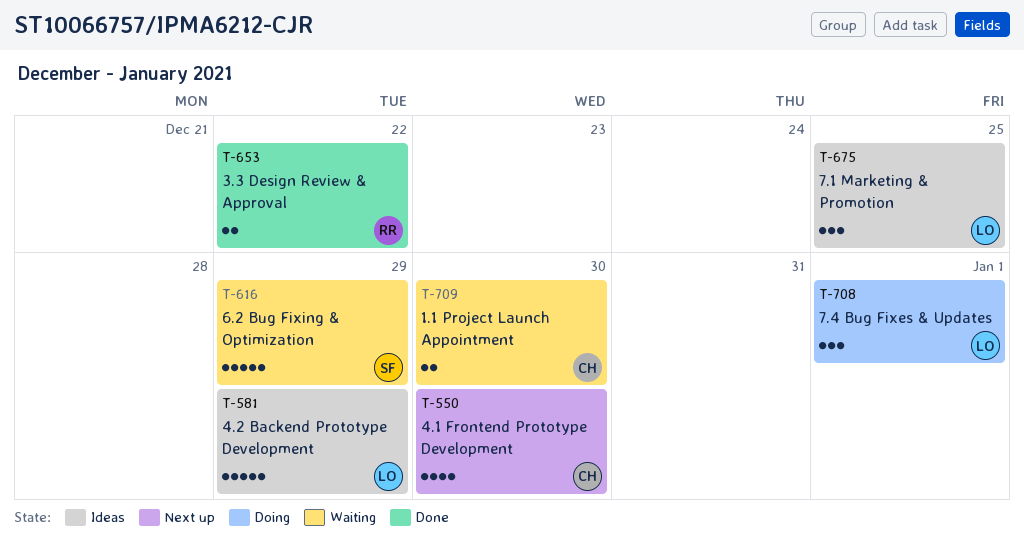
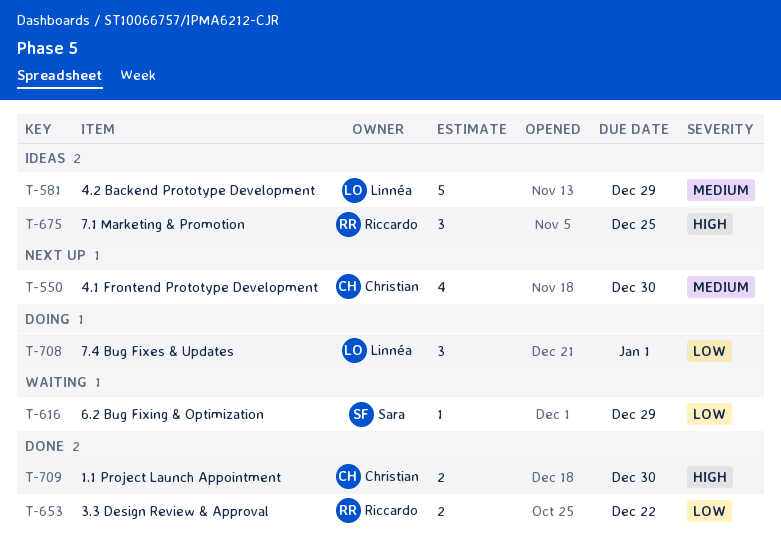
T-616, estimate: 5 -> 1
T-675, owner: Linnéa -> Riccardo
T-709, status: Waiting -> Done

